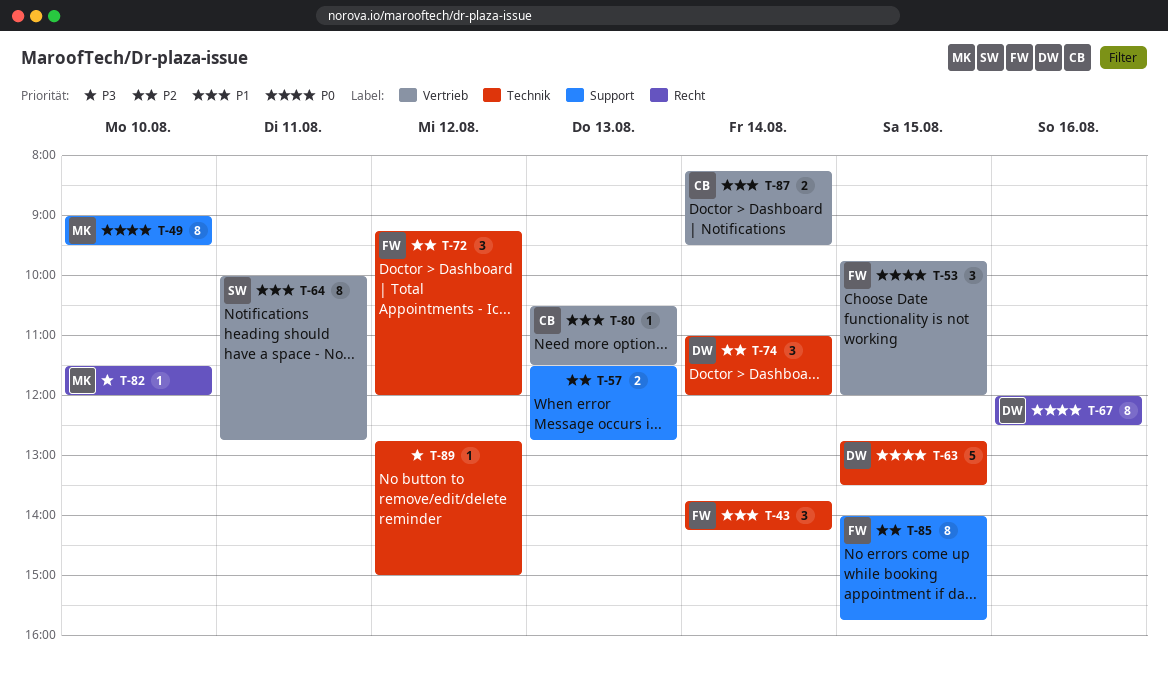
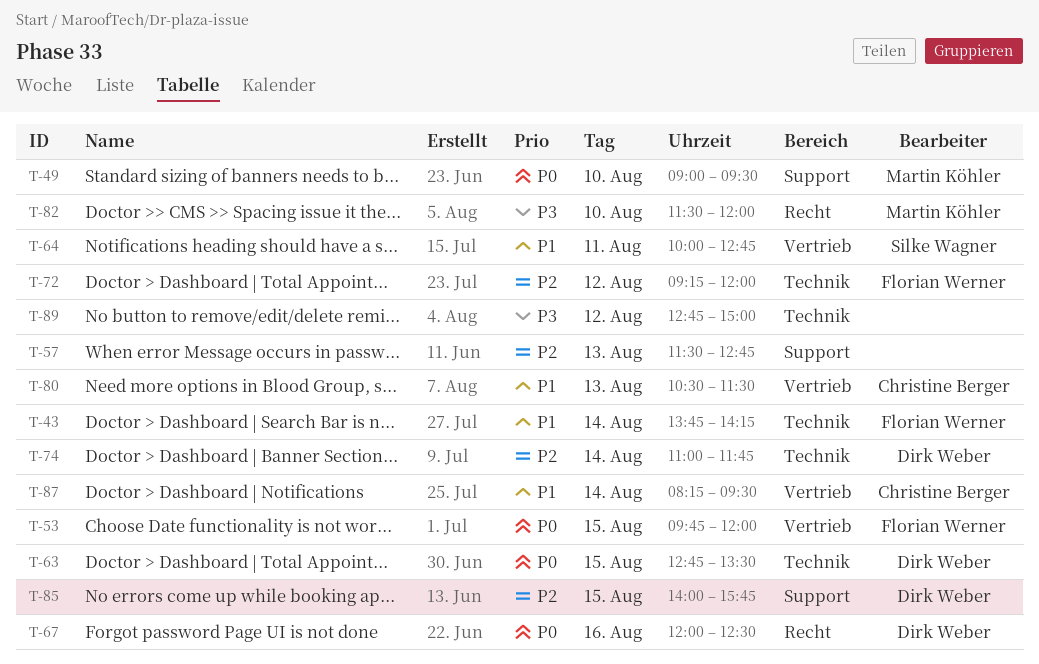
T-74, ends: 12:00 -> 11:45
T-85, owner: Florian Werner -> Dirk Weber

